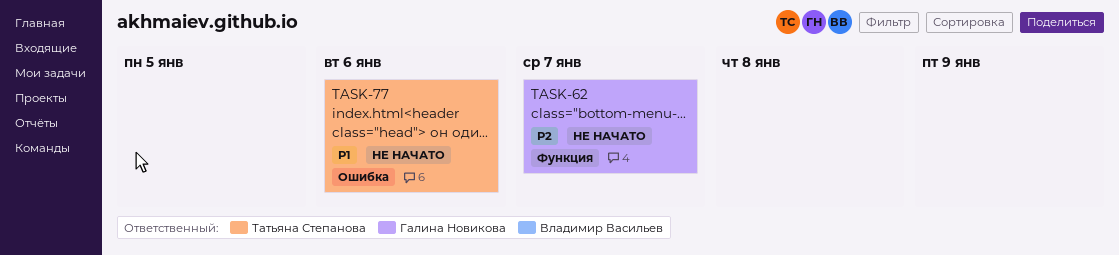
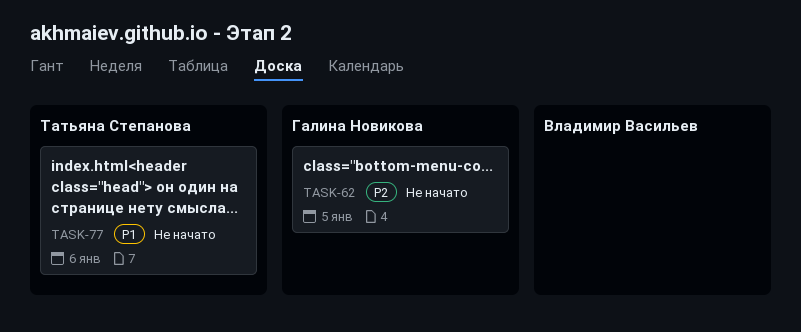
TASK-62, due: Jan 7 -> Jan 5

